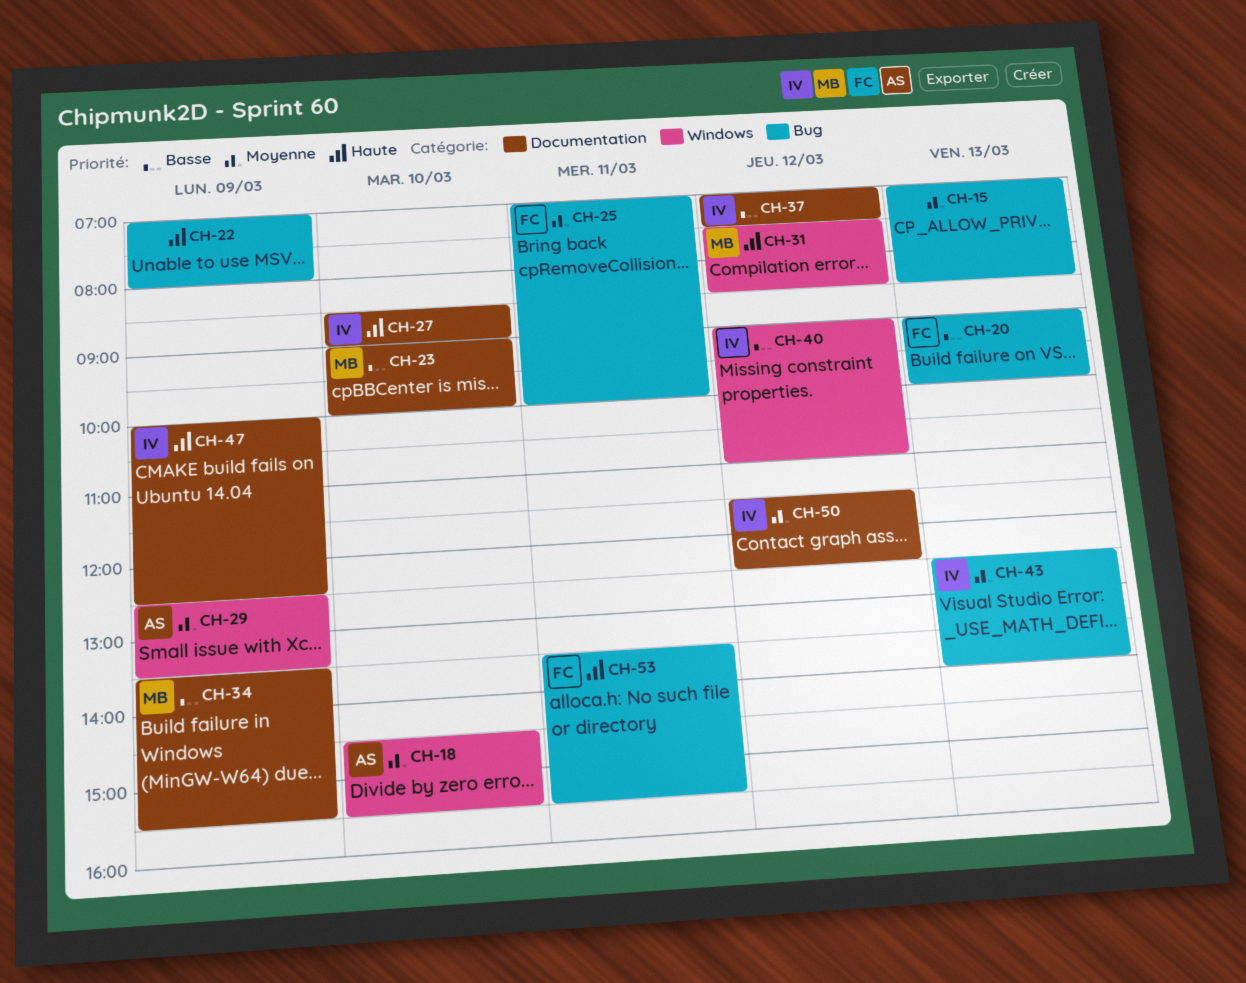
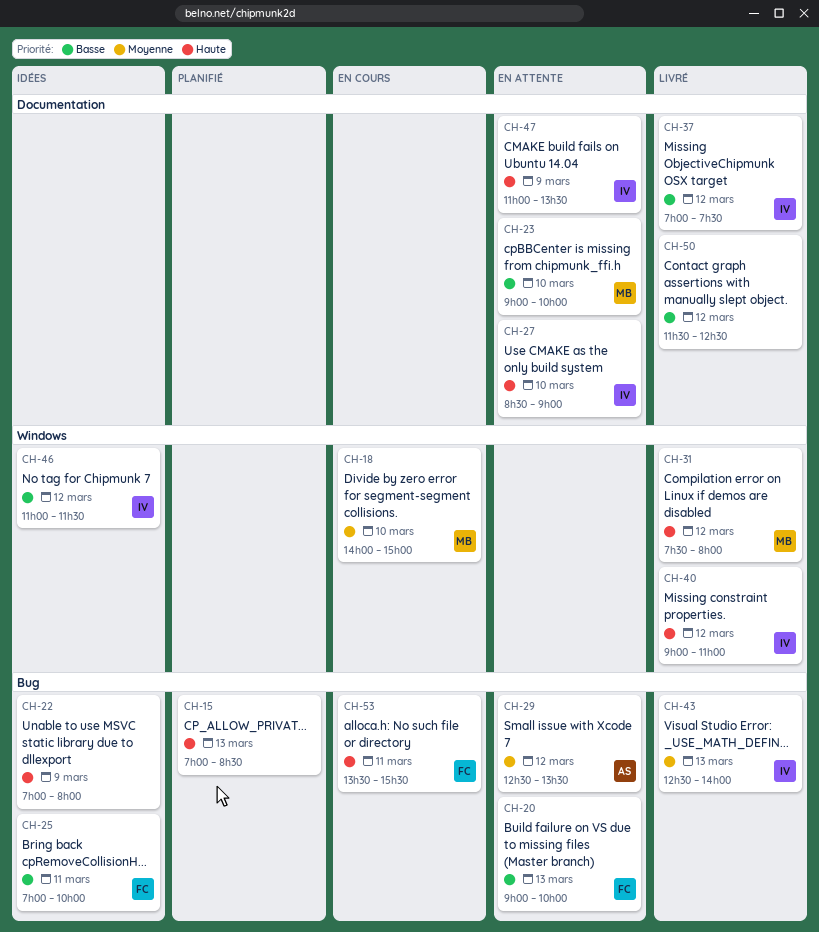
CH-15, priority: Moyenne -> Haute
CH-18, owner: AS -> MB
CH-18, begins: 14:30 -> 14:00
CH-18, ends: 15:30 -> 15:00
CH-25, priority: Moyenne -> Basse
CH-29, label: Windows -> Bug
CH-29, day: Mar 9 -> Mar 12
CH-31, ends: 08:30 -> 08:00
CH-34: present -> none
CH-40, priority: Basse -> Haute
CH-46: none -> present
CH-47, begins: 10:00 -> 11:00
CH-47, ends: 12:30 -> 13:30
CH-50, owner: IV -> none
CH-50, priority: Moyenne -> Basse

